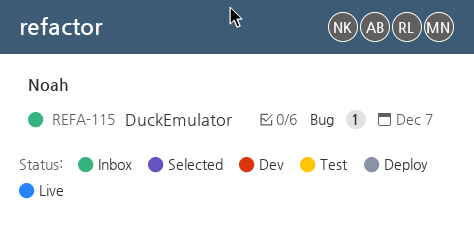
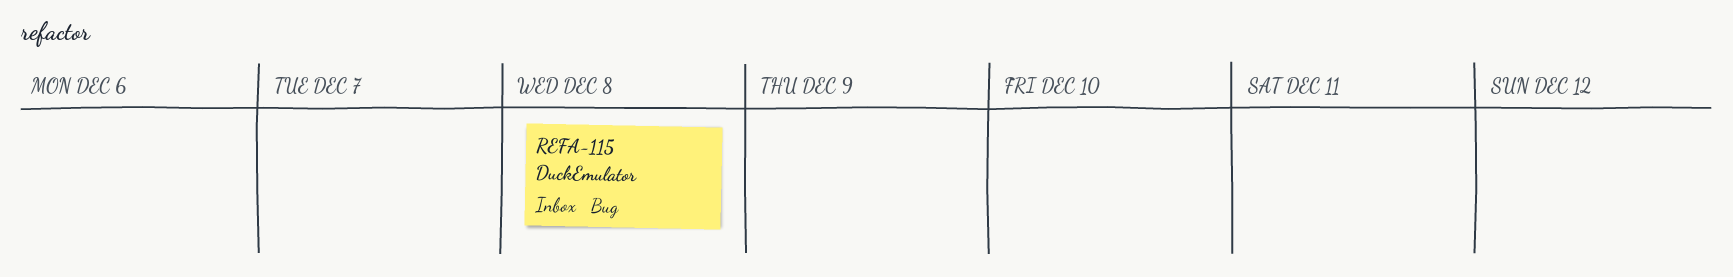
REFA-115, due: Dec 7 -> Dec 8

